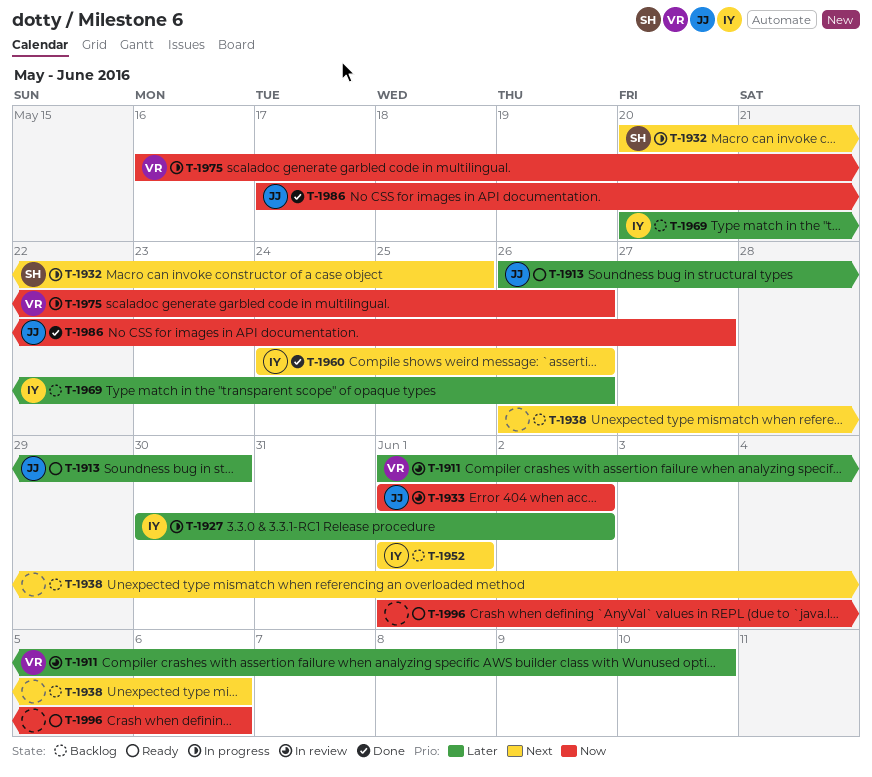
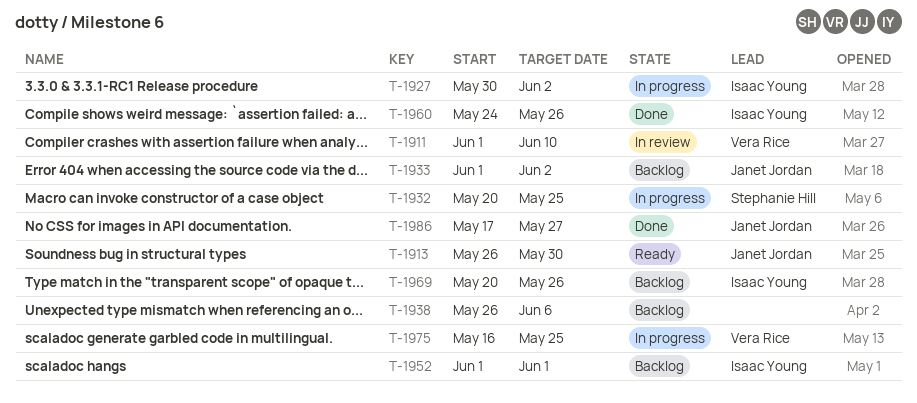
T-1933, status: In review -> Backlog
T-1975, due: May 26 -> May 25
T-1996: present -> none

